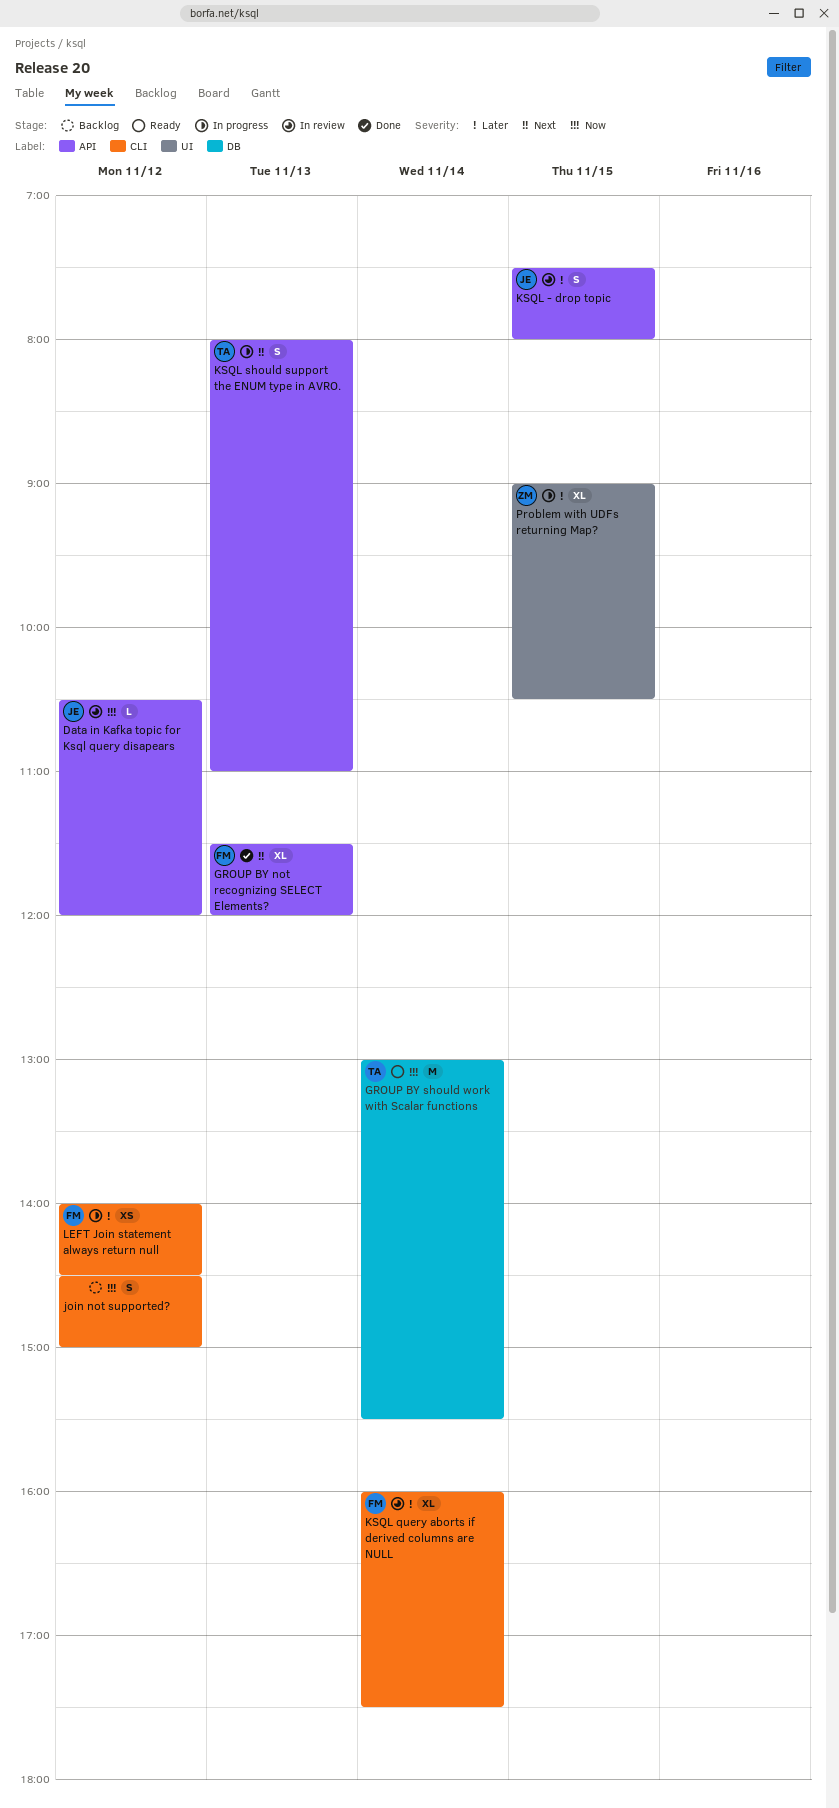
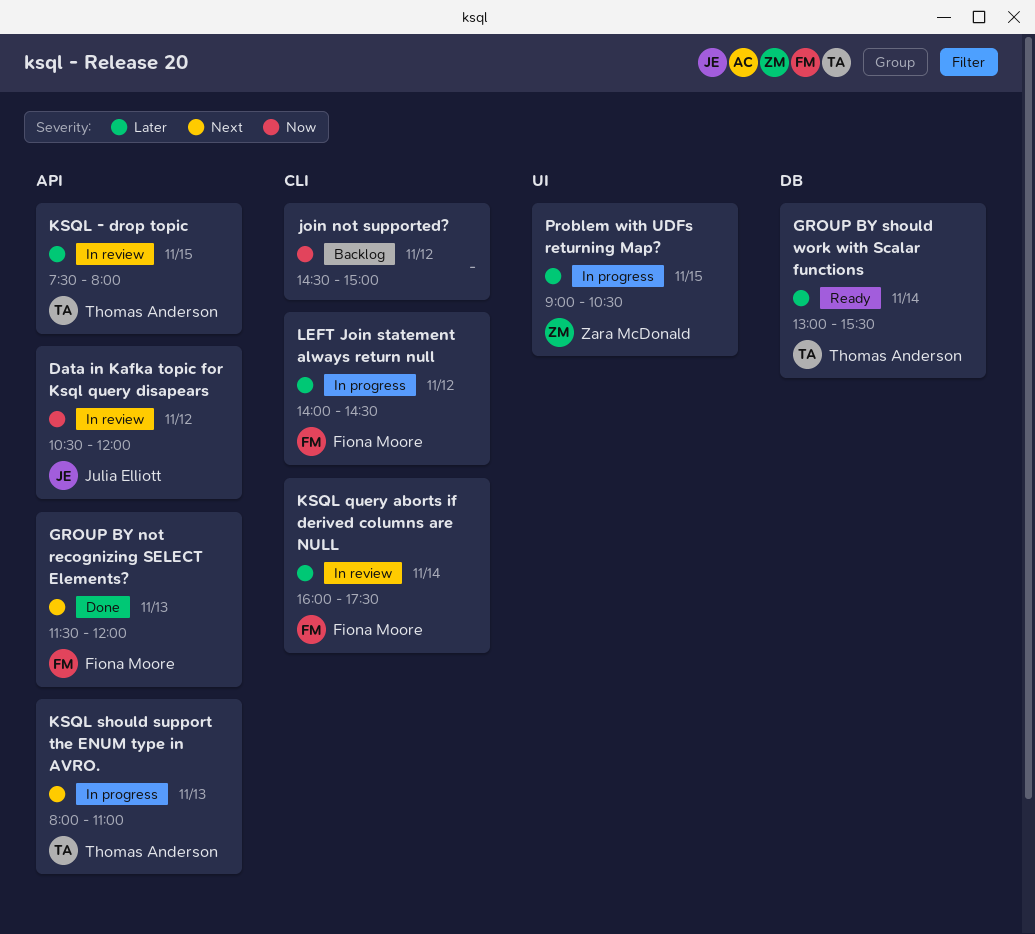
GROUP BY should work with Scalar functions, priority: Now -> Later
KSQL - drop topic, owner: Julia Elliott -> Thomas Anderson

